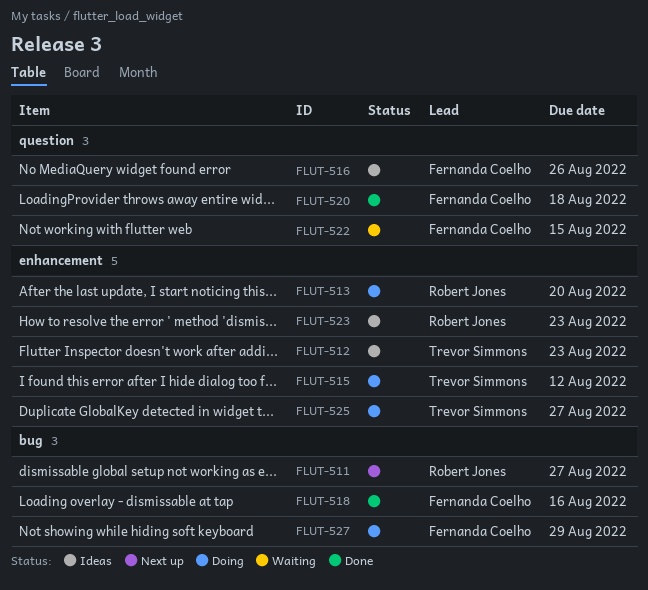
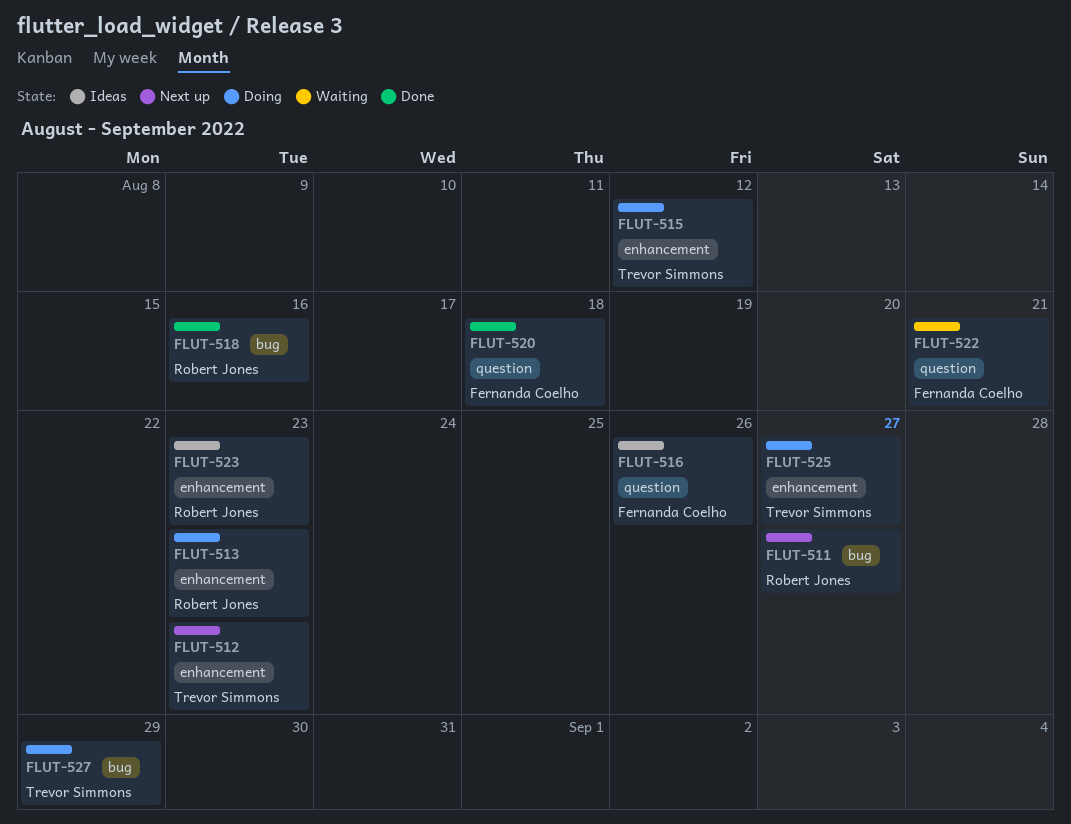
FLUT-512, status: Ideas -> Next up
FLUT-513, due: Aug 20 -> Aug 23
FLUT-518, owner: Fernanda Coelho -> Robert Jones
FLUT-522, due: Aug 15 -> Aug 21
FLUT-527, owner: Fernanda Coelho -> Trevor Simmons

